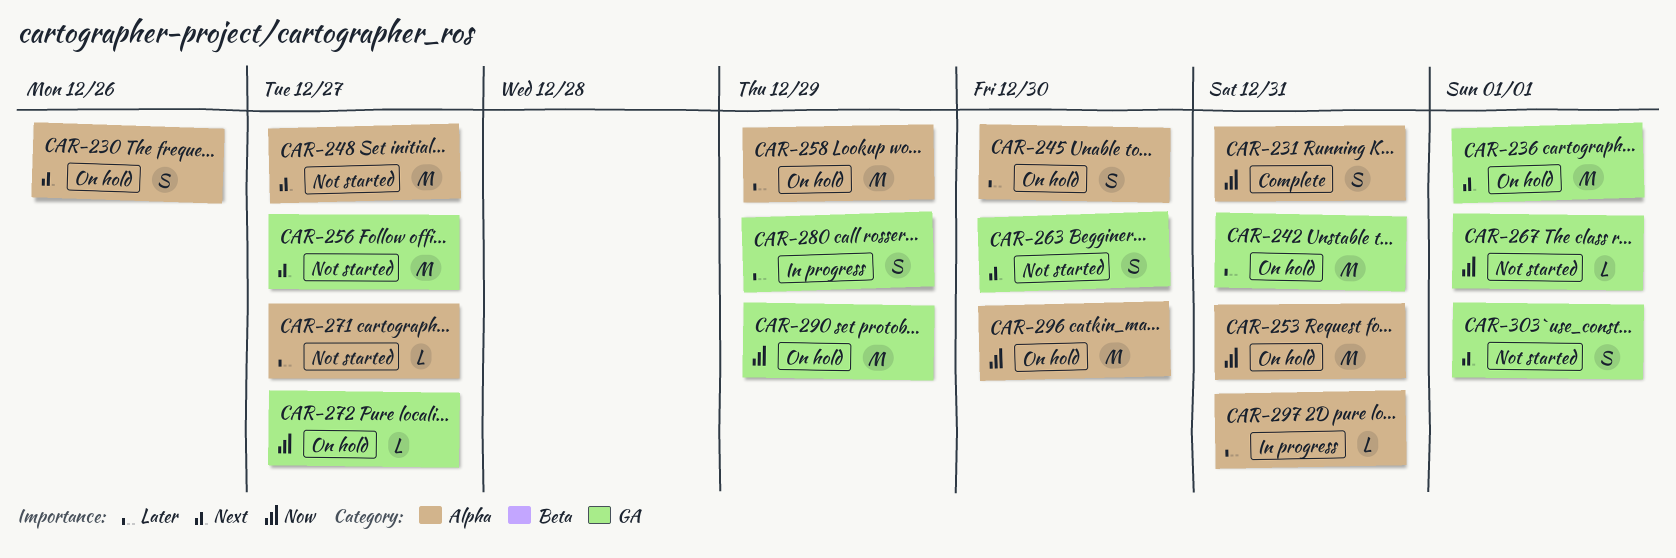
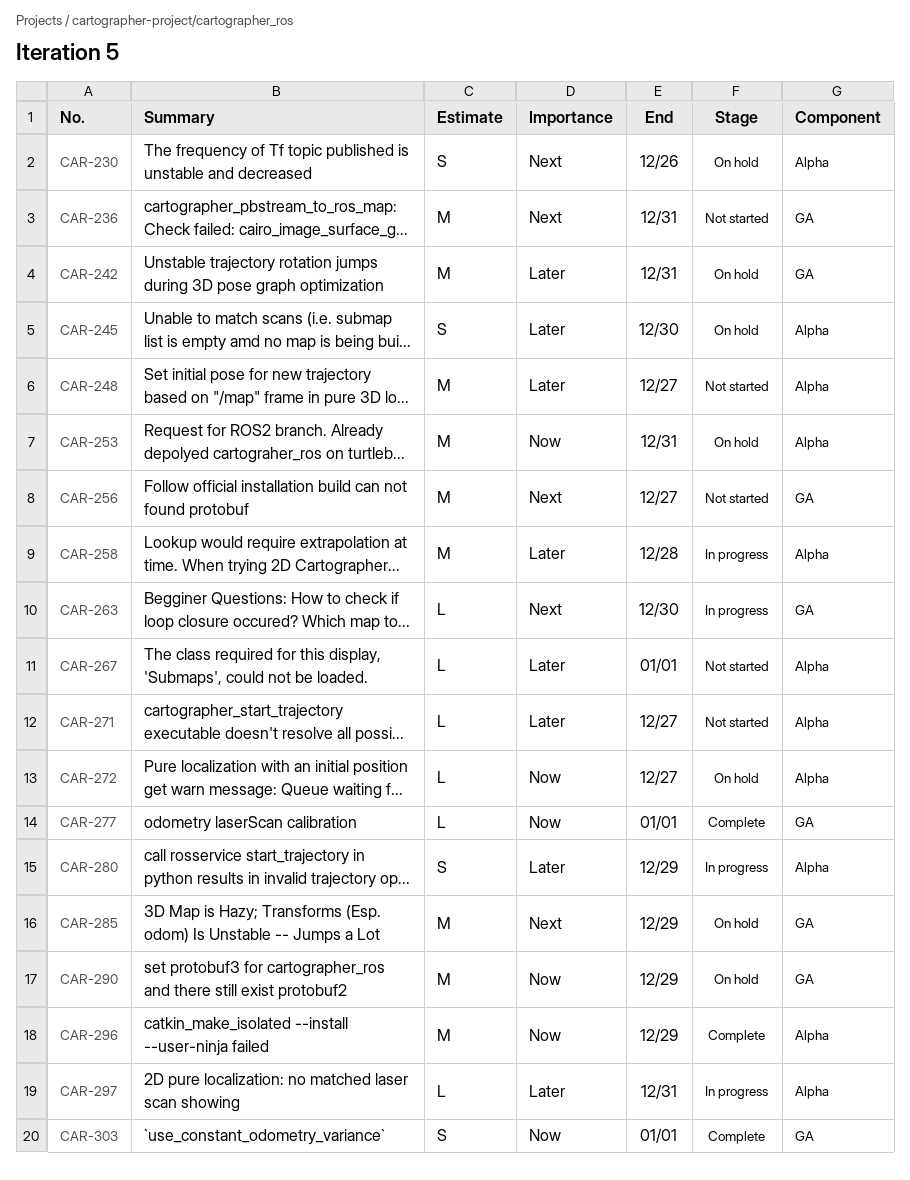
CAR-231: present -> none
CAR-236, status: On hold -> Not started
CAR-236, due: Jan 1 -> Dec 31
CAR-248, priority: Next -> Later
CAR-258, status: On hold -> In progress
CAR-258, due: Dec 29 -> Dec 28
CAR-263, status: Not started -> In progress
CAR-263, estimate: S -> L
CAR-267, priority: Now -> Later
CAR-267, label: GA -> Alpha
CAR-272, label: GA -> Alpha
CAR-277: none -> present
CAR-280, label: GA -> Alpha
CAR-285: none -> present
CAR-296, status: On hold -> Complete
CAR-296, due: Dec 30 -> Dec 29
CAR-303, status: Not started -> Complete
CAR-303, priority: Next -> Now

